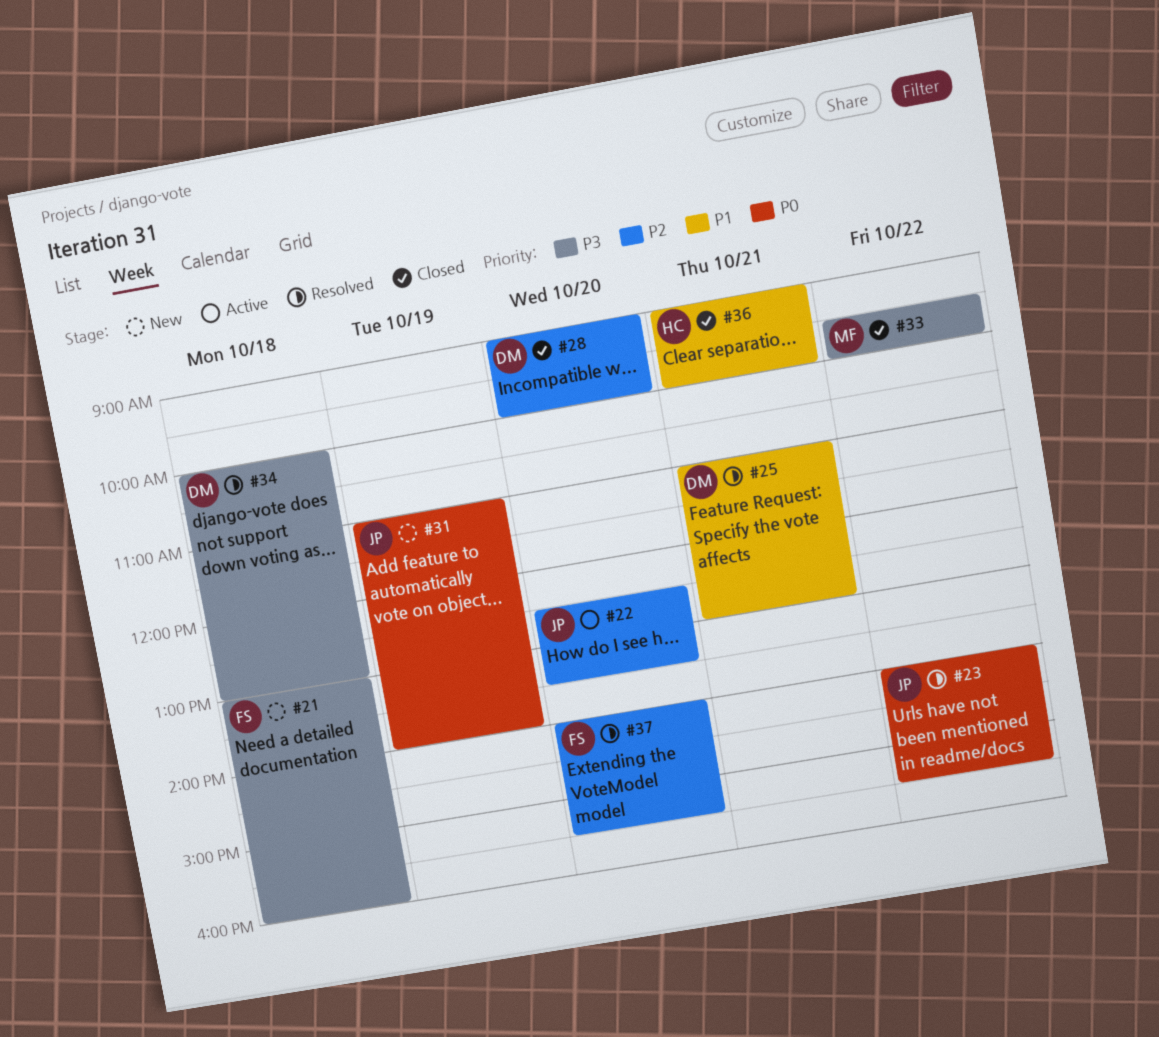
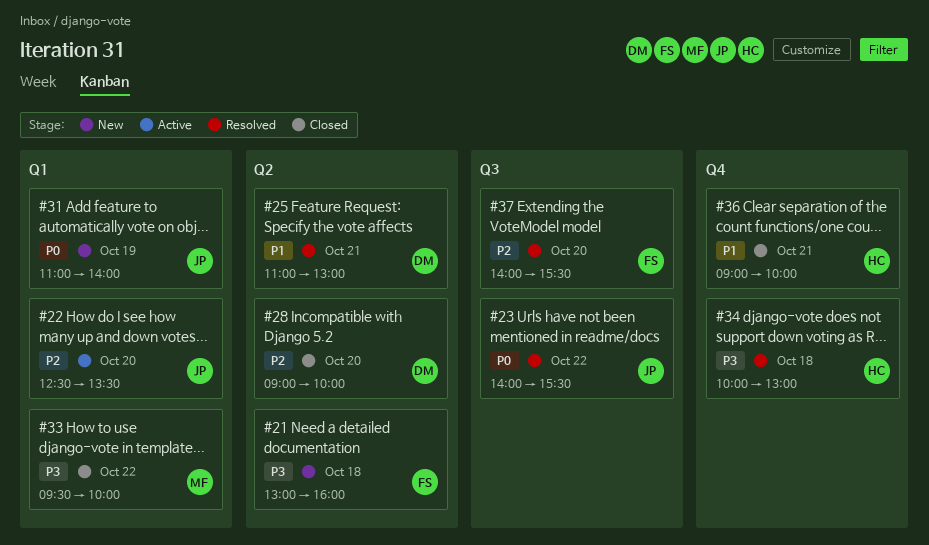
#34, owner: DM -> HC

